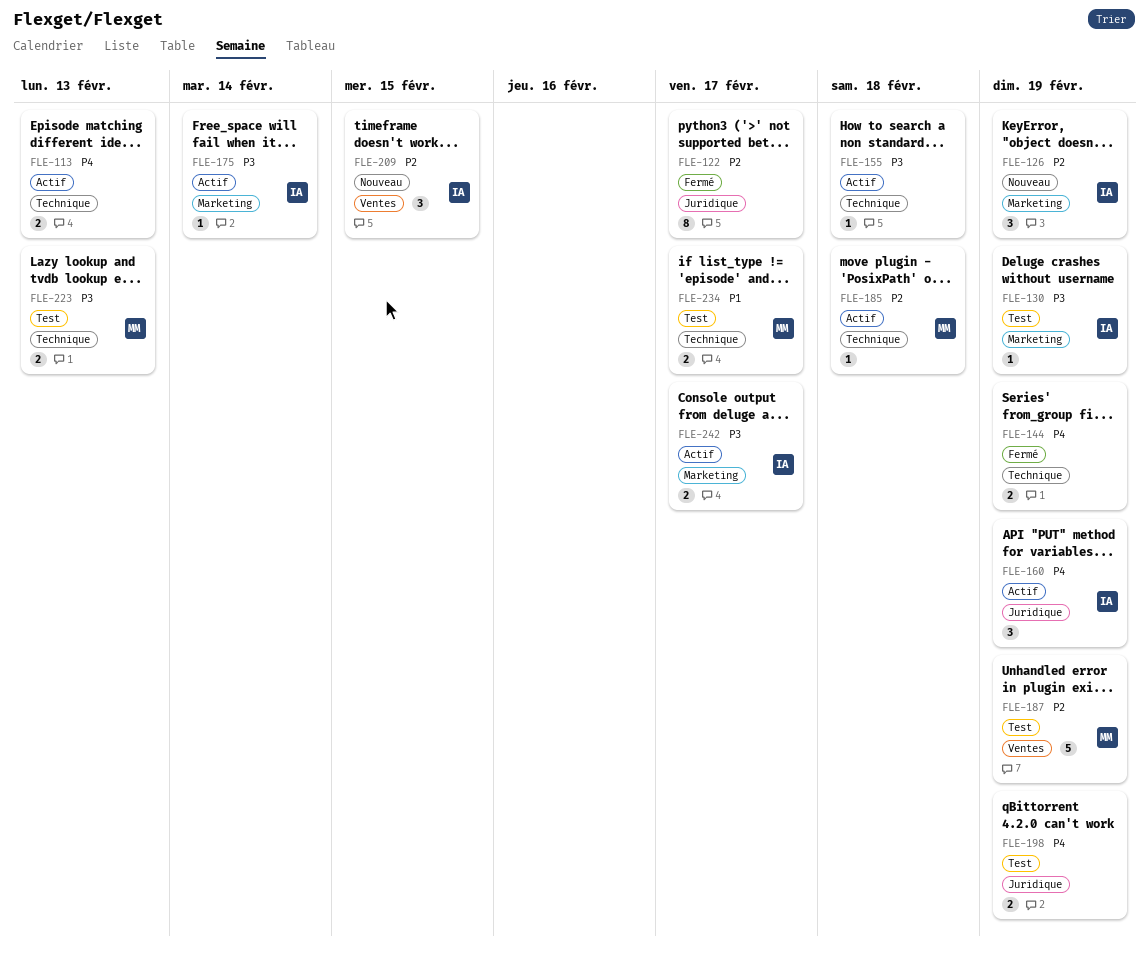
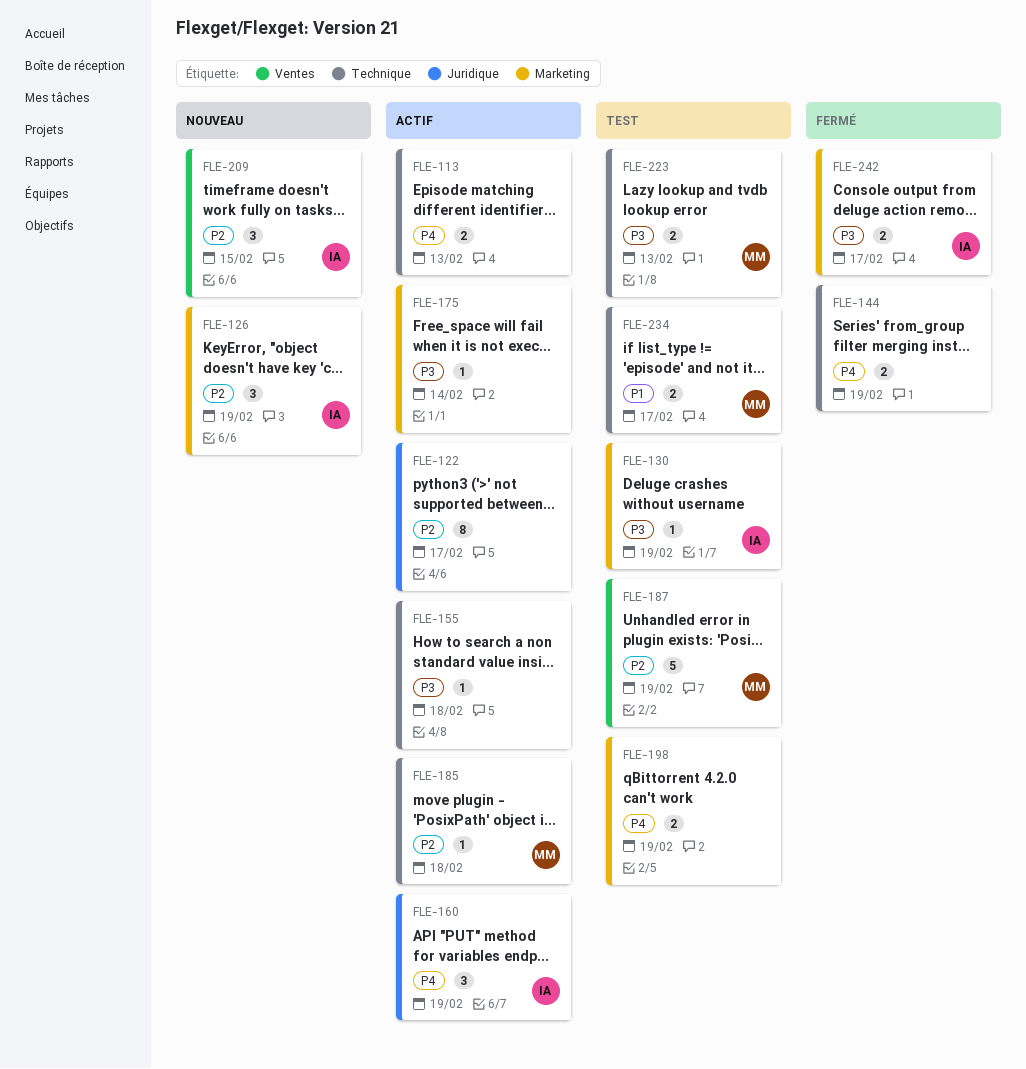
FLE-122, status: Fermé -> Actif
FLE-175, owner: IA -> none
FLE-198, label: Juridique -> Marketing
FLE-242, status: Actif -> Fermé

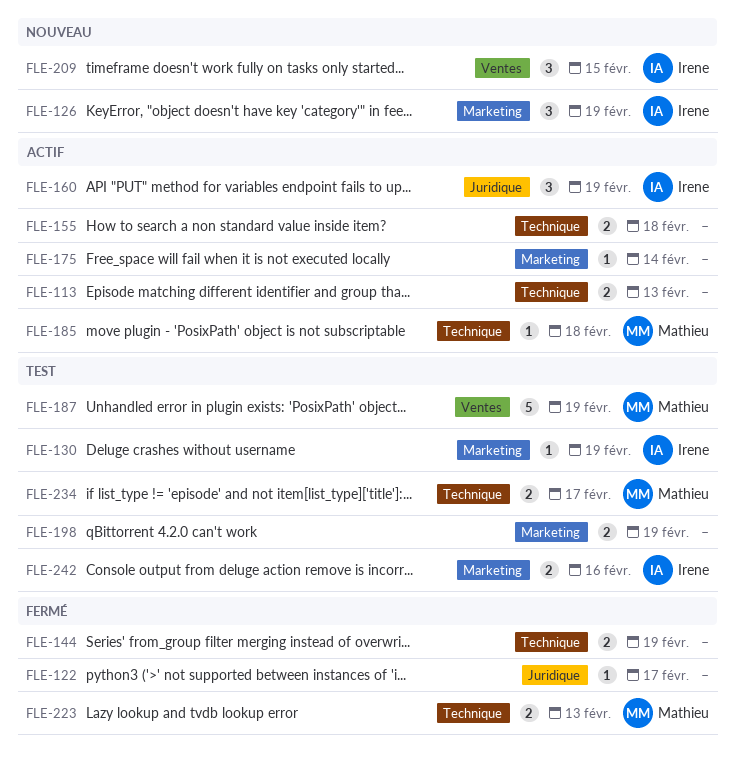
FLE-122, status: Actif -> Fermé
FLE-122, estimate: 8 -> 1
FLE-155, estimate: 1 -> 2
FLE-223, status: Test -> Fermé
FLE-242, status: Fermé -> Test
FLE-242, due: Feb 17 -> Feb 16

